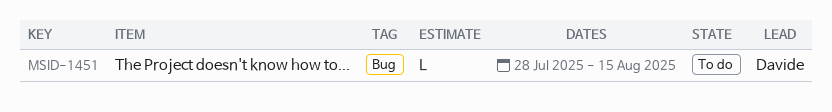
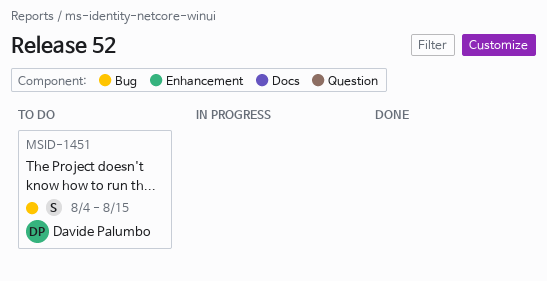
MSID-1451, estimate: L -> S
MSID-1451, start: Jul 28 -> Aug 4

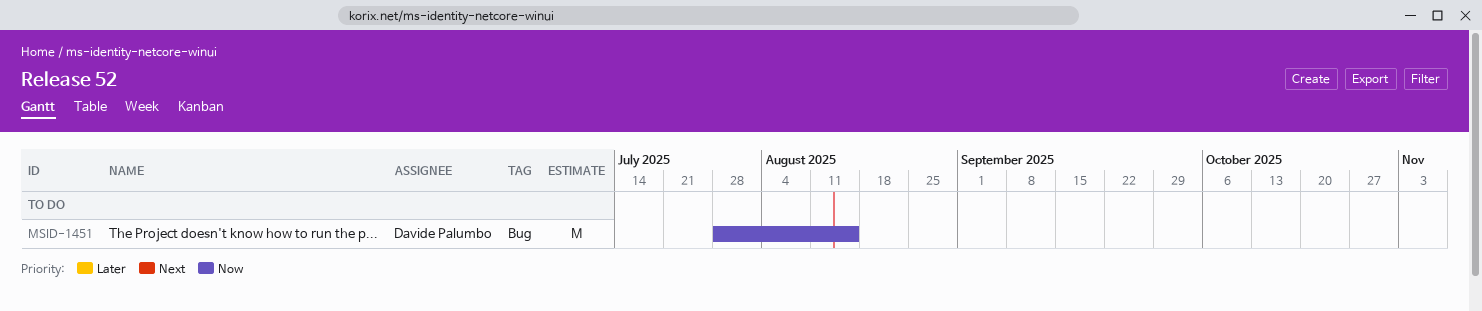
MSID-1451, estimate: S -> M
MSID-1451, start: Aug 4 -> Jul 28

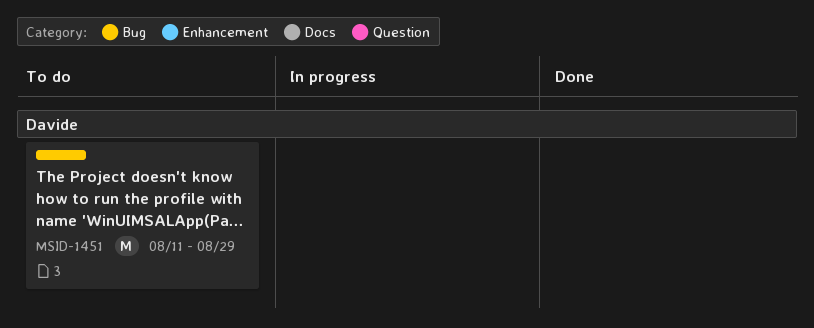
MSID-1451, start: Jul 28 -> Aug 11
MSID-1451, due: Aug 15 -> Aug 29

